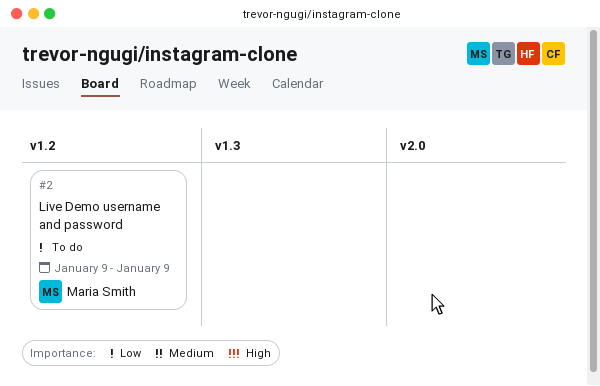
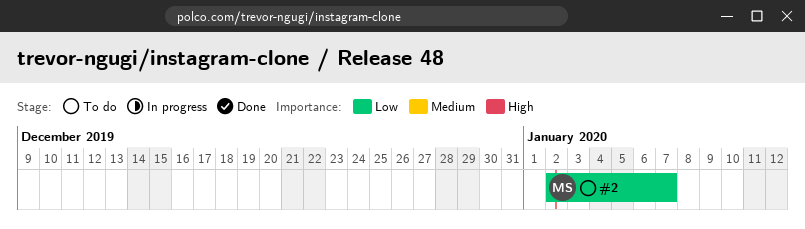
#2, start: Jan 9 -> Jan 2
#2, due: Jan 9 -> Jan 7

